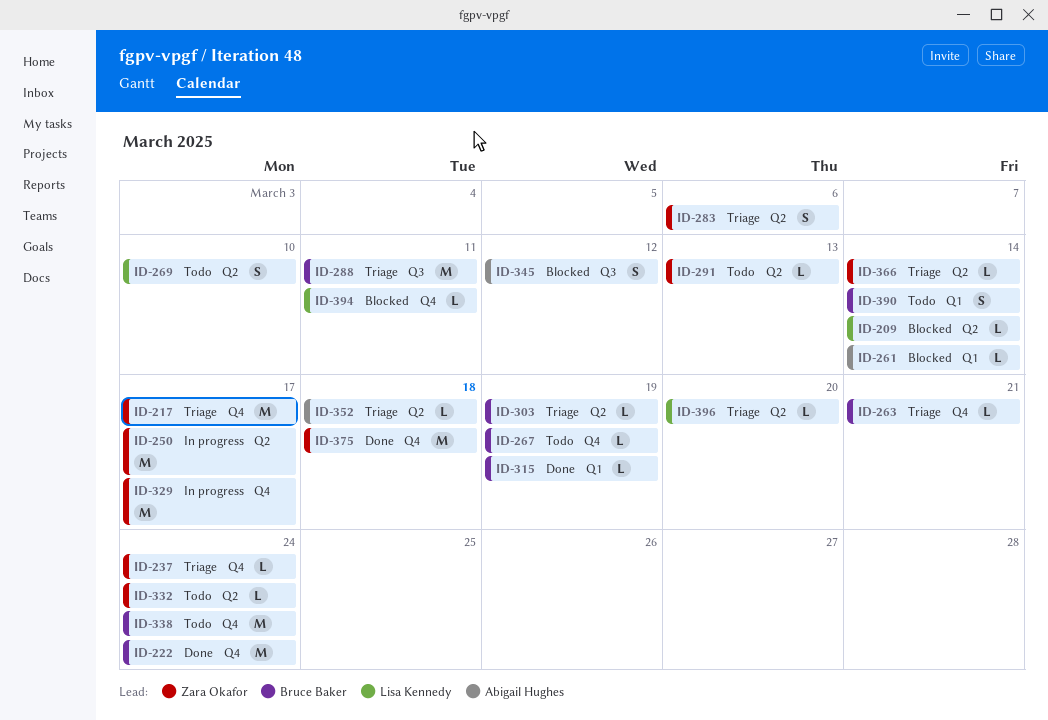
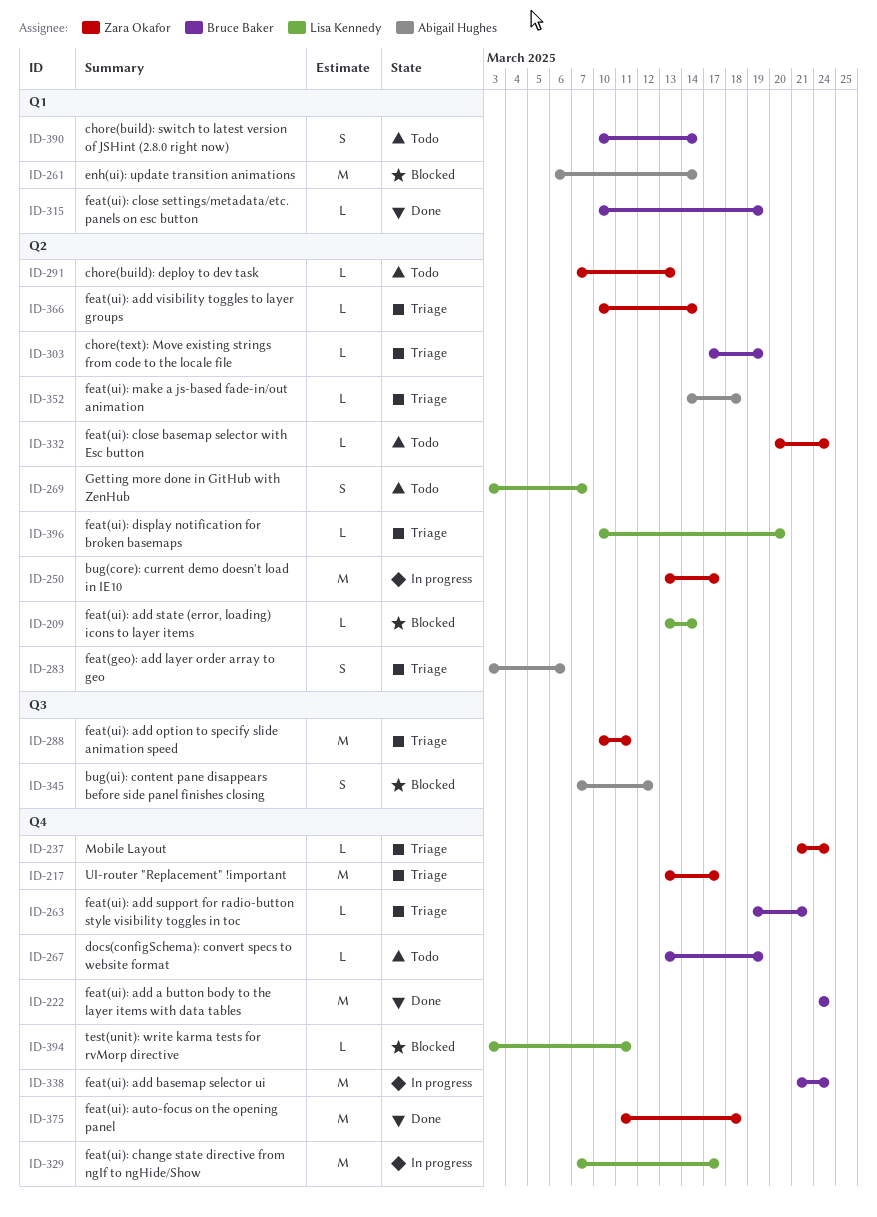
ID-261, estimate: L -> M
ID-269, due: Mar 10 -> Mar 7
ID-283, owner: Zara Okafor -> Abigail Hughes
ID-288, owner: Bruce Baker -> Zara Okafor
ID-329, owner: Zara Okafor -> Lisa Kennedy
ID-338, status: Todo -> In progress

